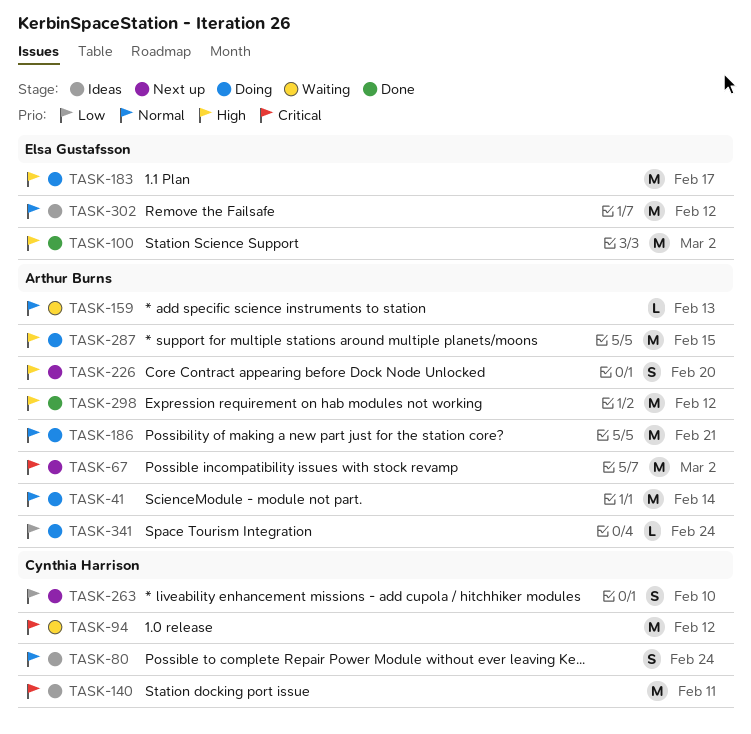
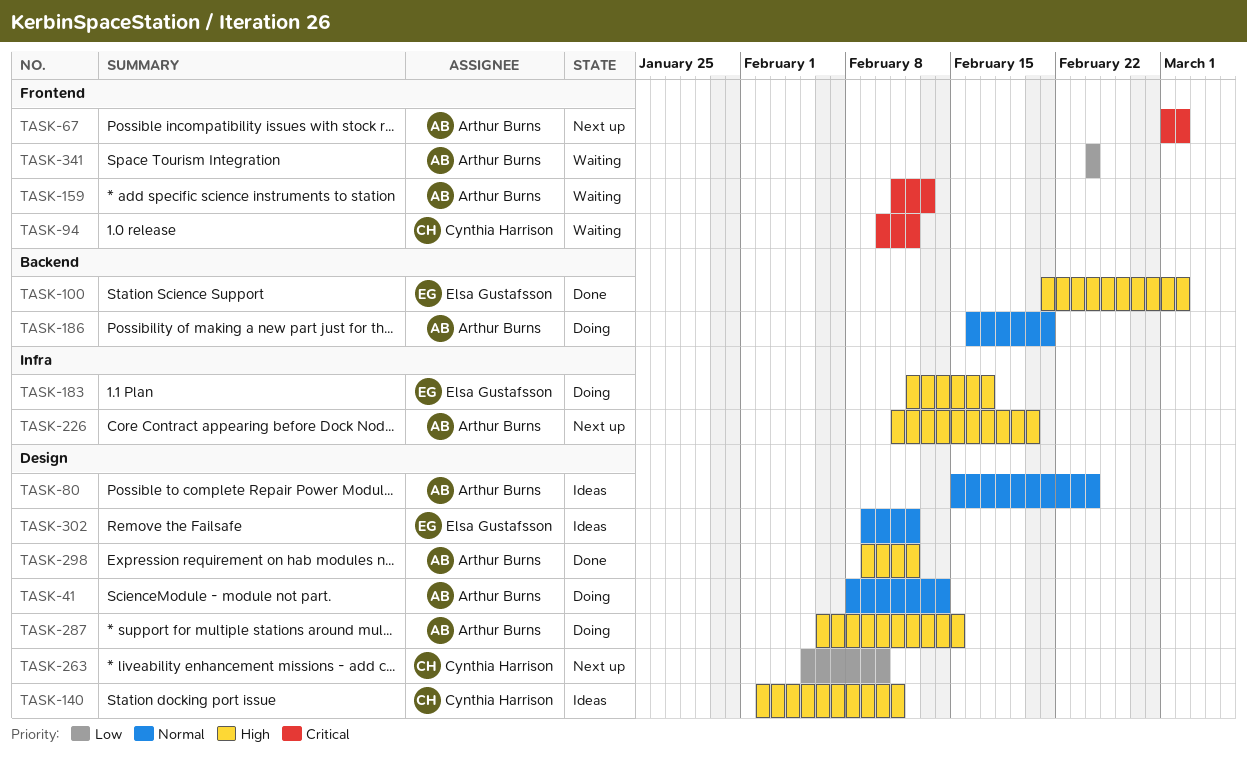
TASK-80, owner: Cynthia Harrison -> Arthur Burns
TASK-140, priority: Critical -> High
TASK-159, priority: Normal -> Critical
TASK-341, status: Doing -> Waiting

